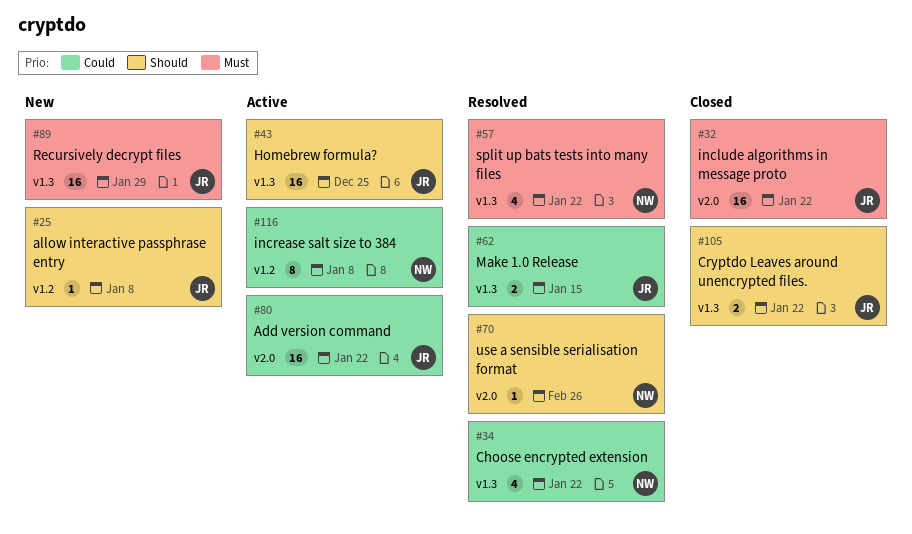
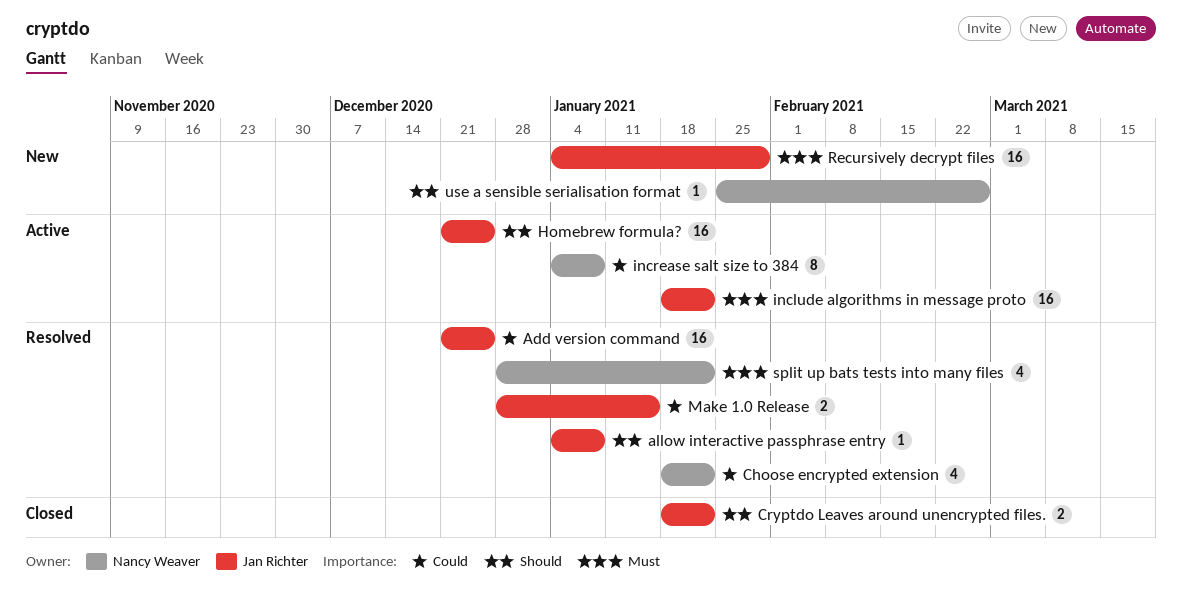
Add version command, status: Active -> Resolved
Add version command, due: Jan 22 -> Dec 25
allow interactive passphrase entry, status: New -> Resolved
include algorithms in message proto, status: Closed -> Active
use a sensible serialisation format, status: Resolved -> New

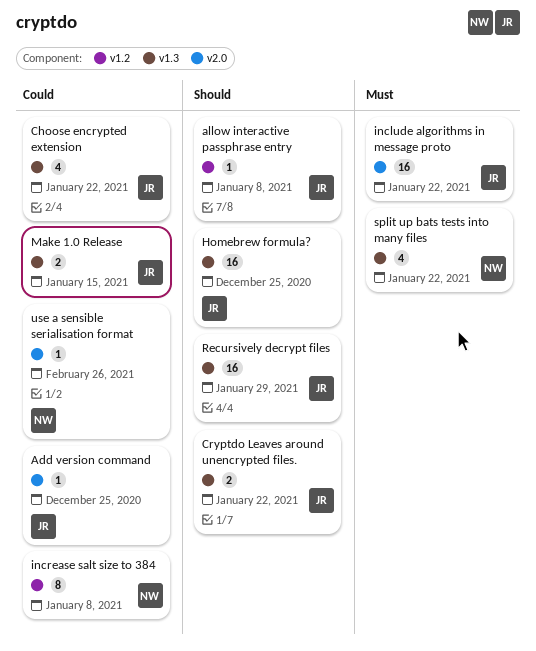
Add version command, estimate: 16 -> 1
Choose encrypted extension, owner: Nancy Weaver -> Jan Richter
Recursively decrypt files, priority: Must -> Should
use a sensible serialisation format, priority: Should -> Could

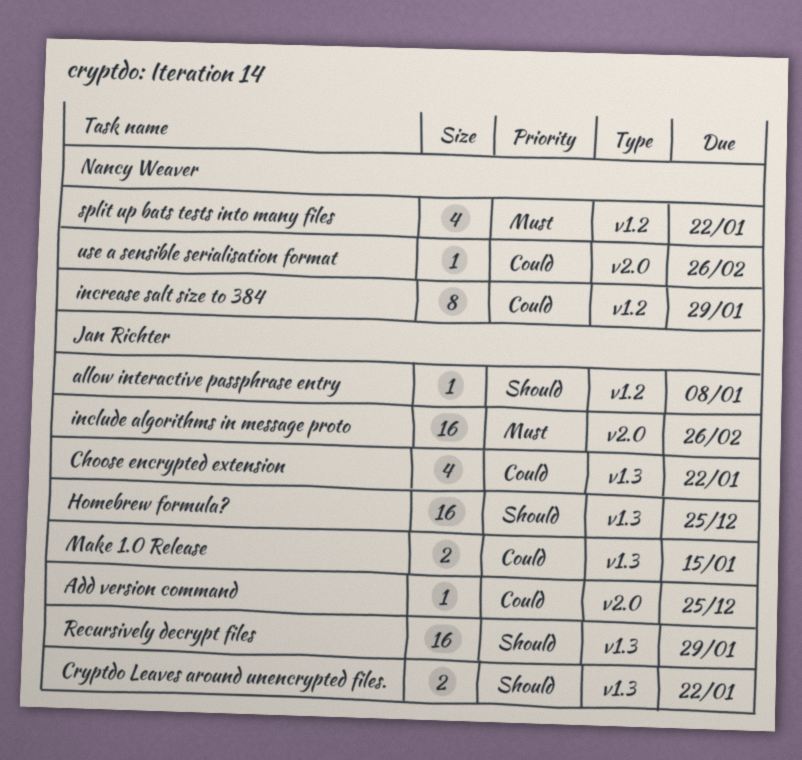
include algorithms in message proto, due: Jan 22 -> Feb 26
increase salt size to 384, due: Jan 8 -> Jan 29
split up bats tests into many files, label: v1.3 -> v1.2

